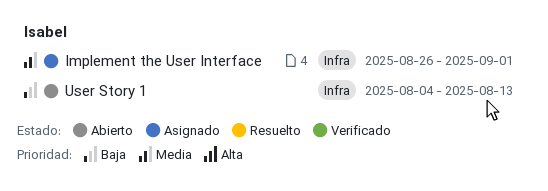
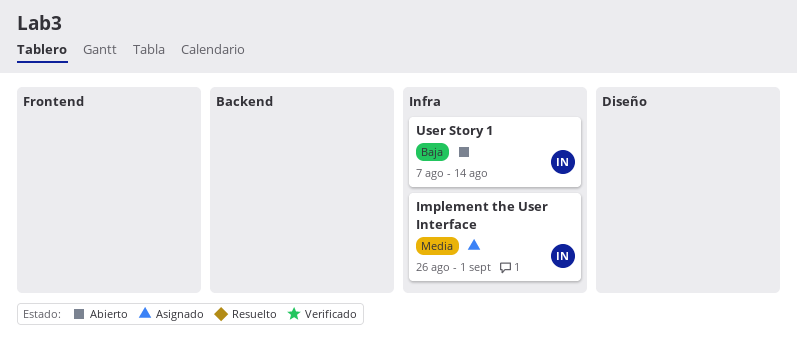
User Story 1, start: Aug 4 -> Aug 7
User Story 1, due: Aug 13 -> Aug 14

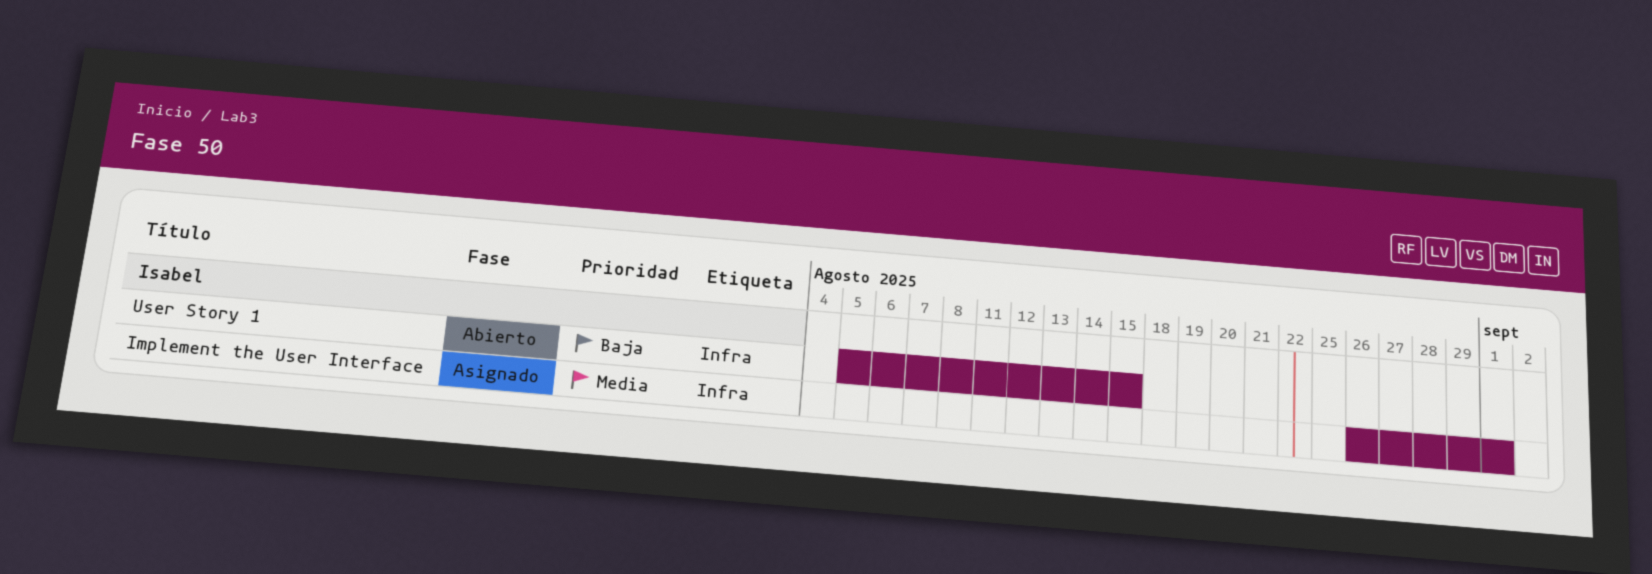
User Story 1, start: Aug 7 -> Aug 5
User Story 1, due: Aug 14 -> Aug 15

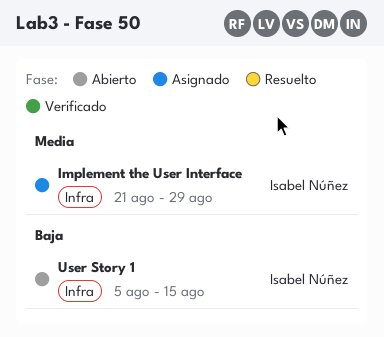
Implement the User Interface, start: Aug 26 -> Aug 21
Implement the User Interface, due: Sep 1 -> Aug 29

